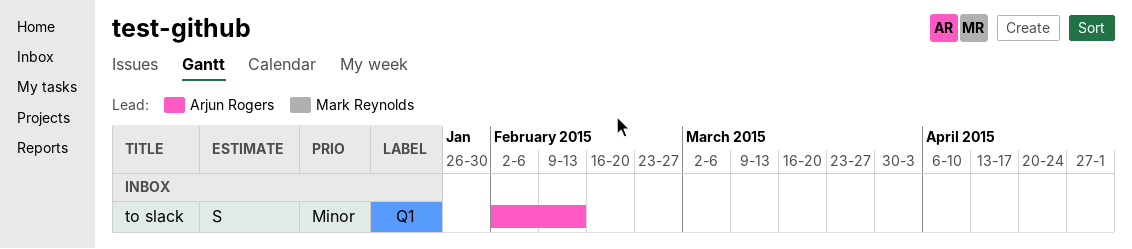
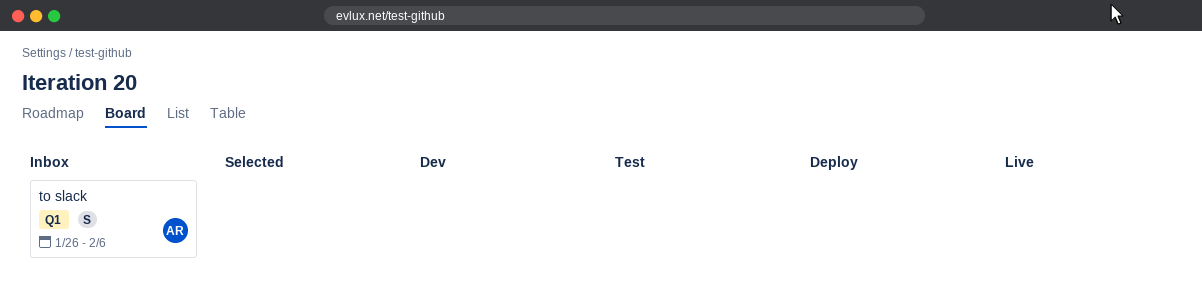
to slack, start: Feb 2 -> Jan 26
to slack, due: Feb 13 -> Feb 6

